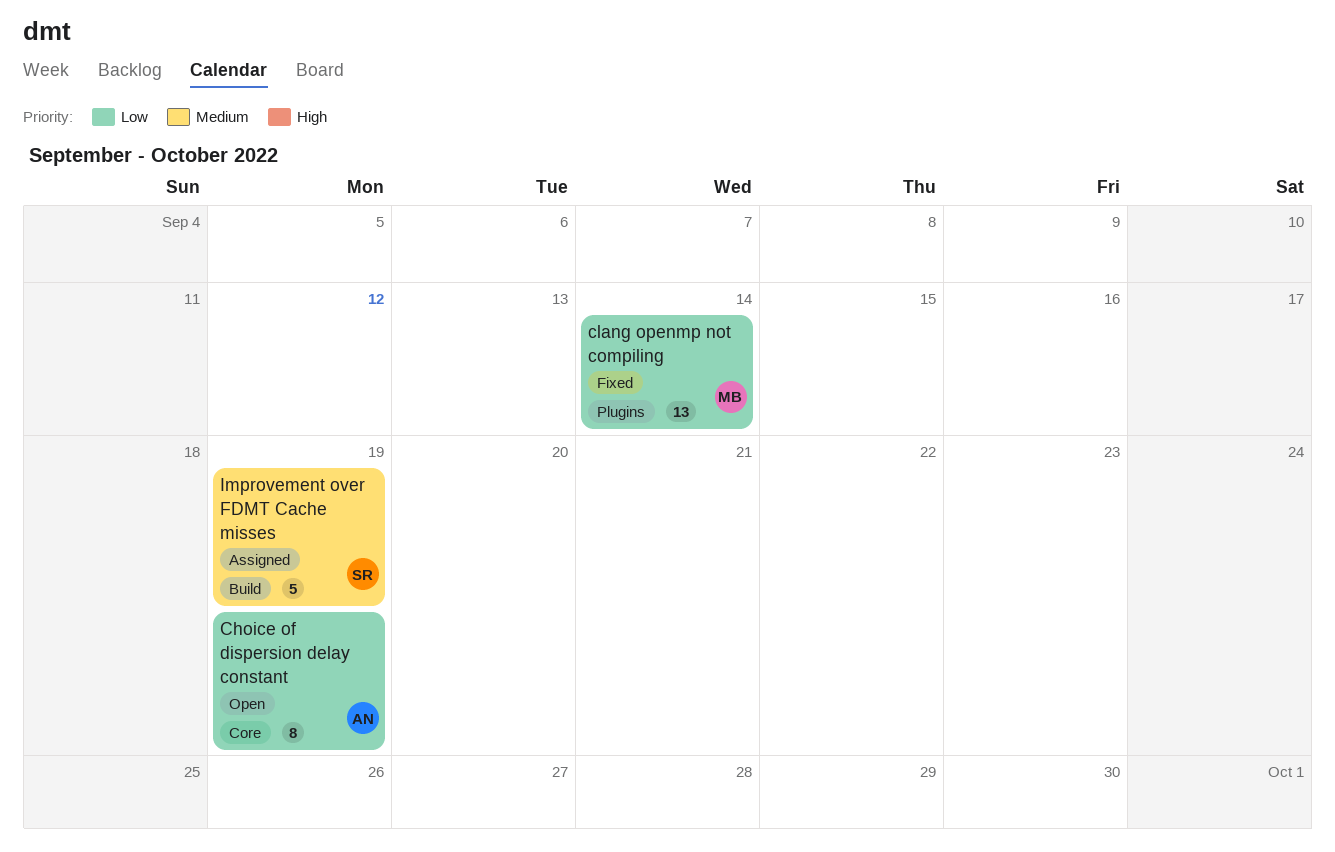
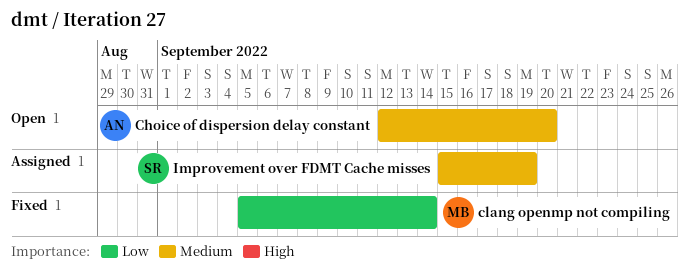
Choice of dispersion delay constant, priority: Low -> Medium
Choice of dispersion delay constant, due: Sep 19 -> Sep 20

